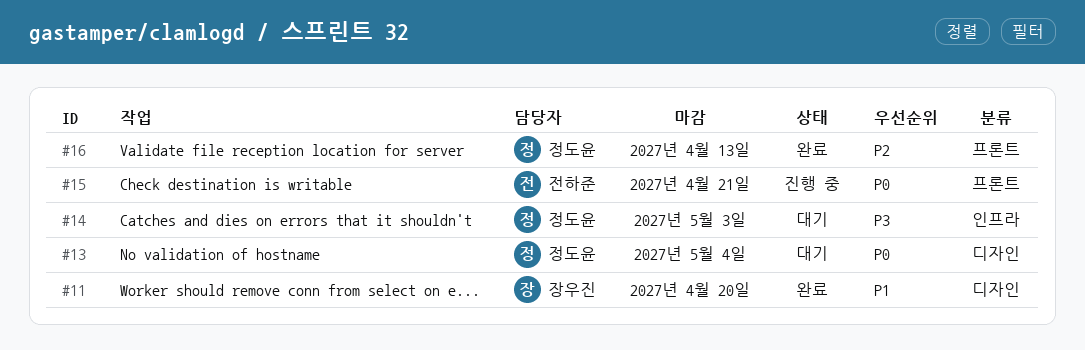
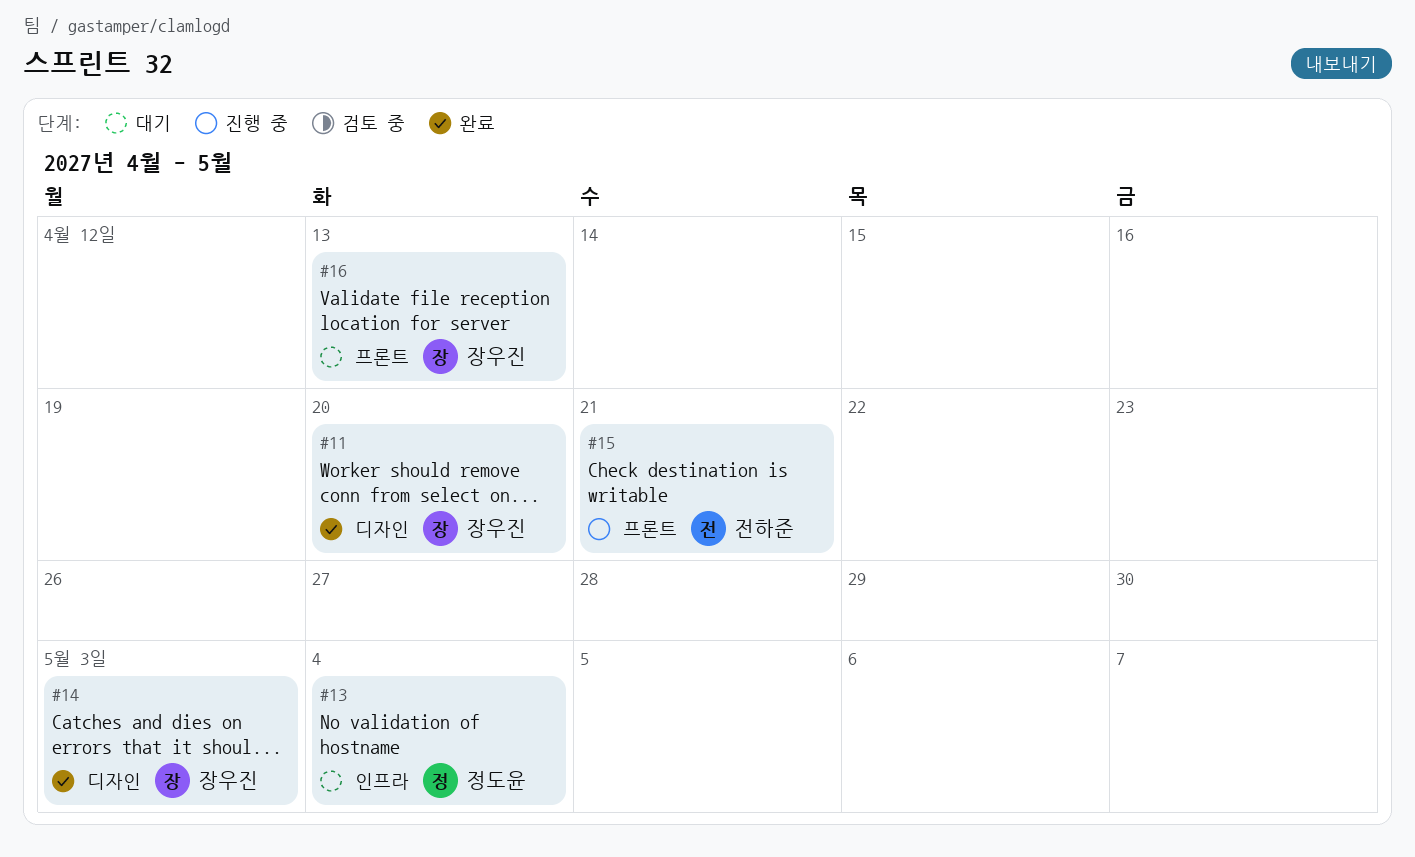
#13, label: 디자인 -> 인프라
#14, status: 대기 -> 완료
#14, owner: 정도윤 -> 장우진
#14, label: 인프라 -> 디자인
#16, status: 완료 -> 대기
#16, owner: 정도윤 -> 장우진

